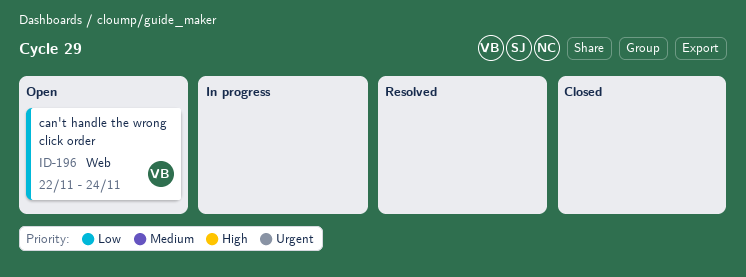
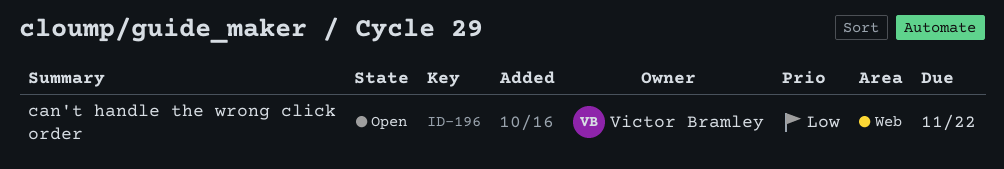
ID-196, due: Nov 24 -> Nov 22

